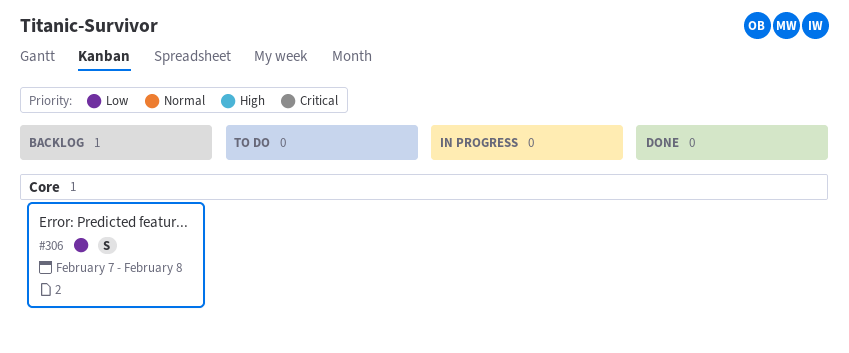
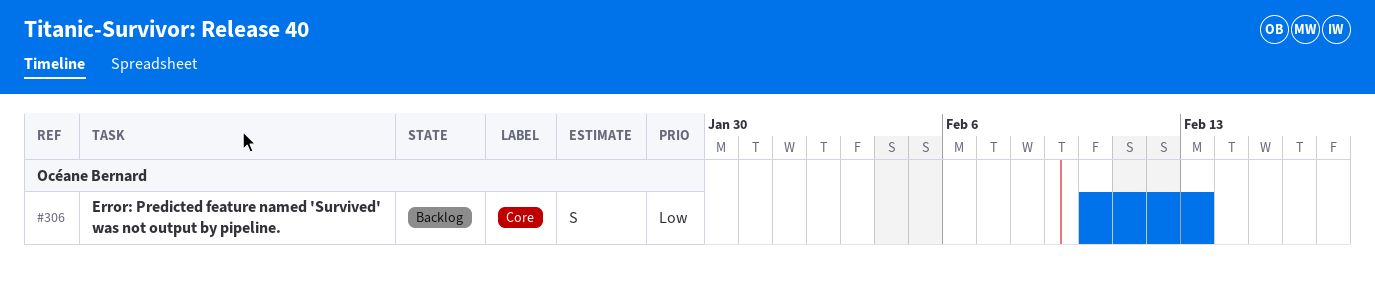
#306, start: Feb 7 -> Feb 10
#306, due: Feb 8 -> Feb 13

